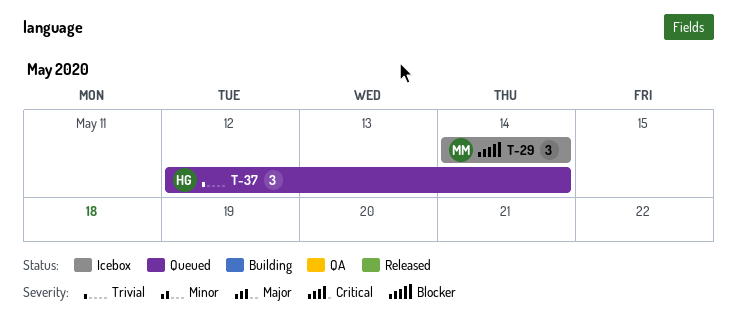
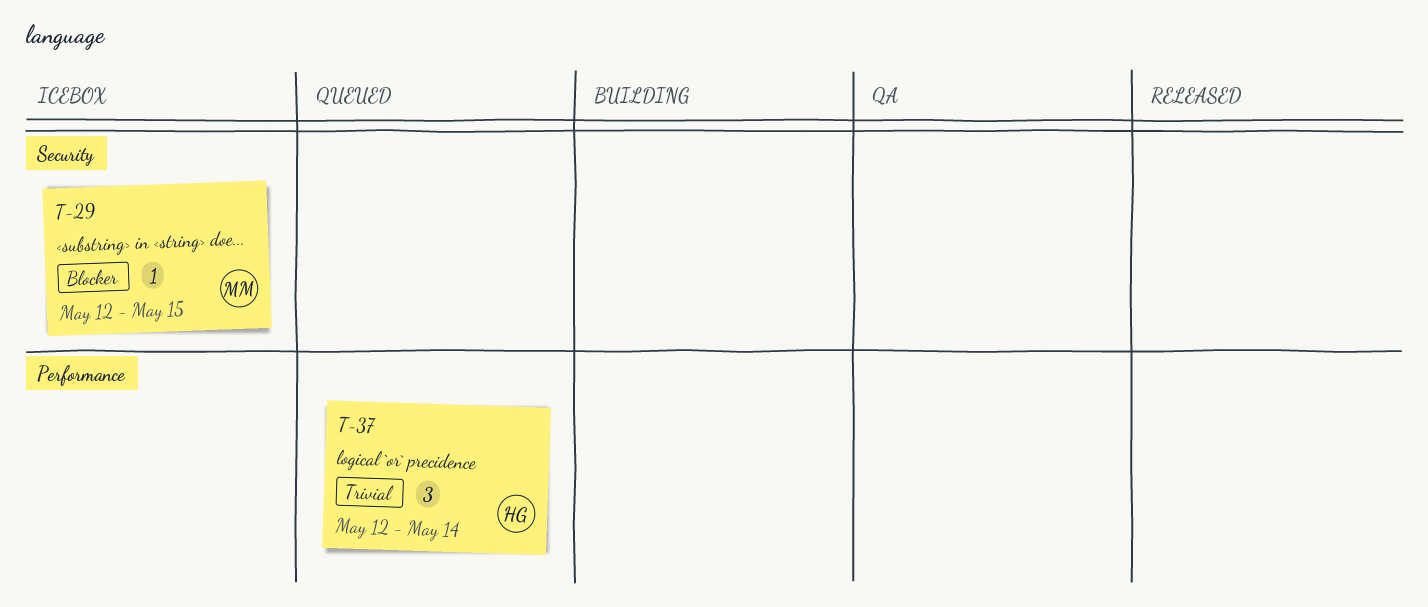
T-29, estimate: 3 -> 1
T-29, start: May 14 -> May 12
T-29, due: May 14 -> May 15

